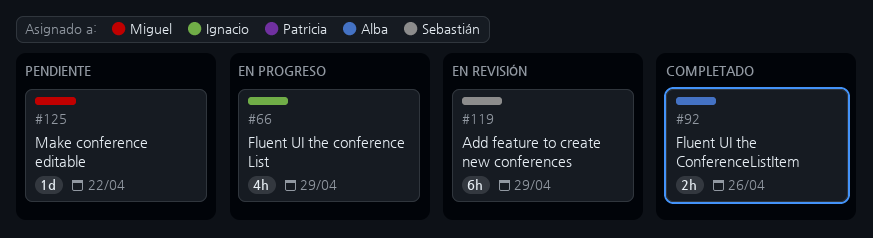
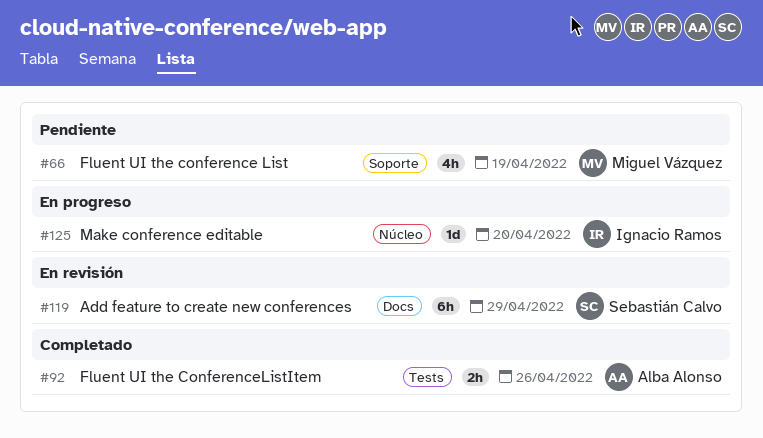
#66, status: En progreso -> Pendiente
#66, owner: Ignacio Ramos -> Miguel Vázquez
#66, due: Apr 29 -> Apr 19
#125, status: Pendiente -> En progreso
#125, owner: Miguel Vázquez -> Ignacio Ramos
#125, due: Apr 22 -> Apr 20

